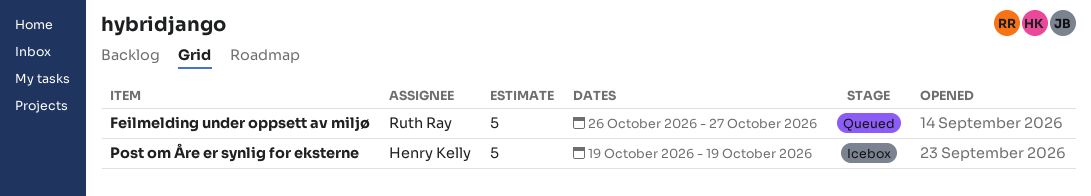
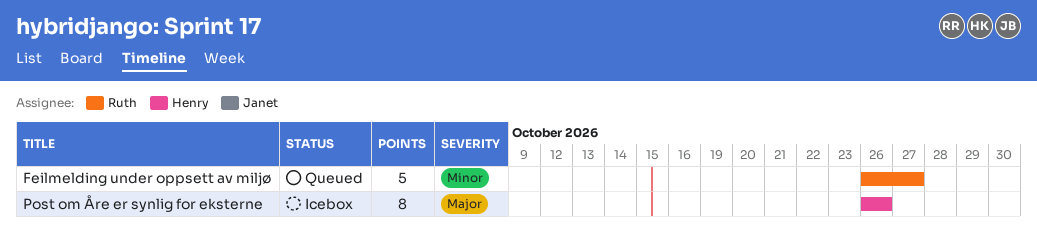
Post om Åre er synlig for eksterne, estimate: 5 -> 8
Post om Åre er synlig for eksterne, start: Oct 19 -> Oct 26
Post om Åre er synlig for eksterne, due: Oct 19 -> Oct 26

